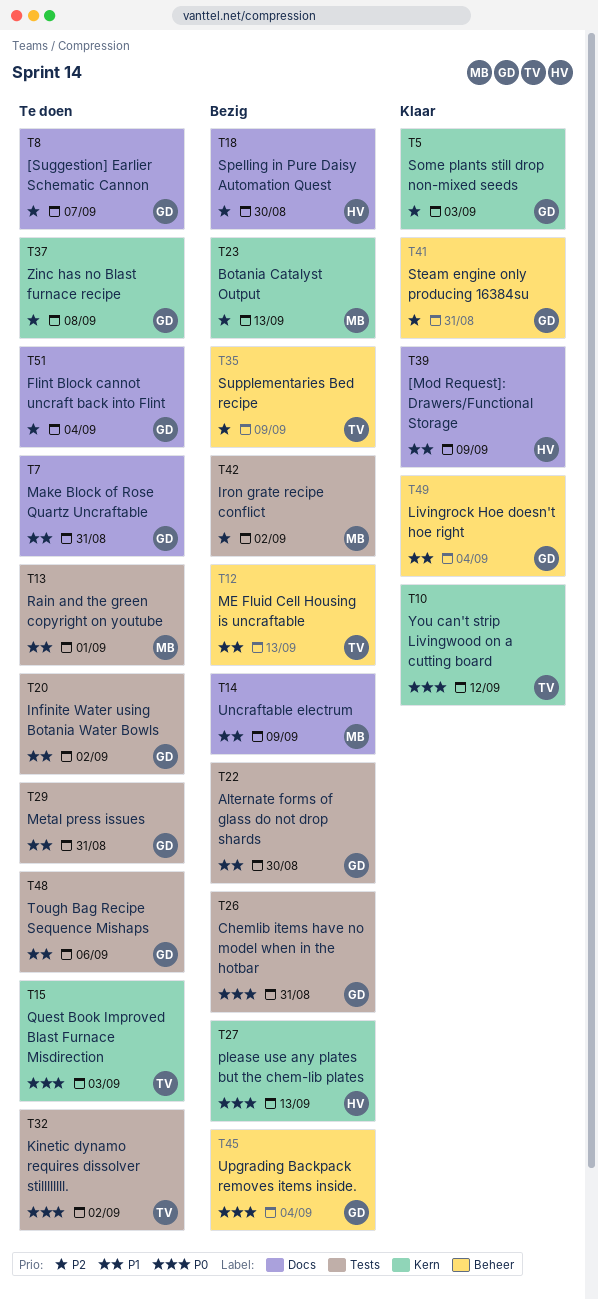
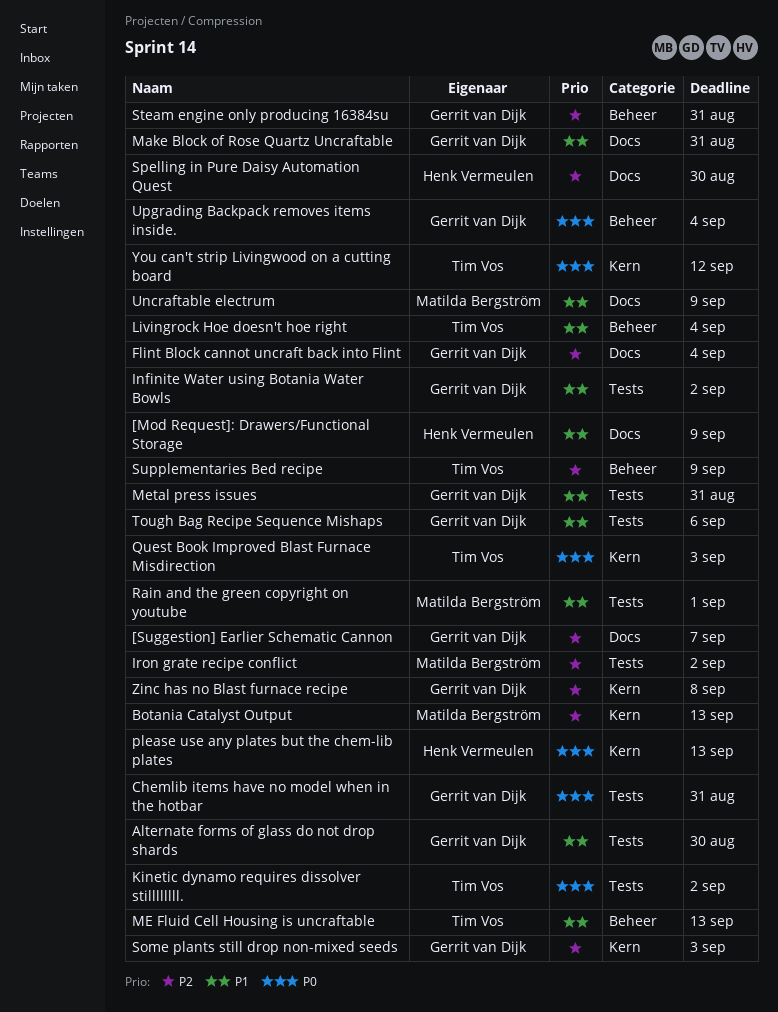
Livingrock Hoe doesn't hoe right, owner: Gerrit van Dijk -> Tim Vos

